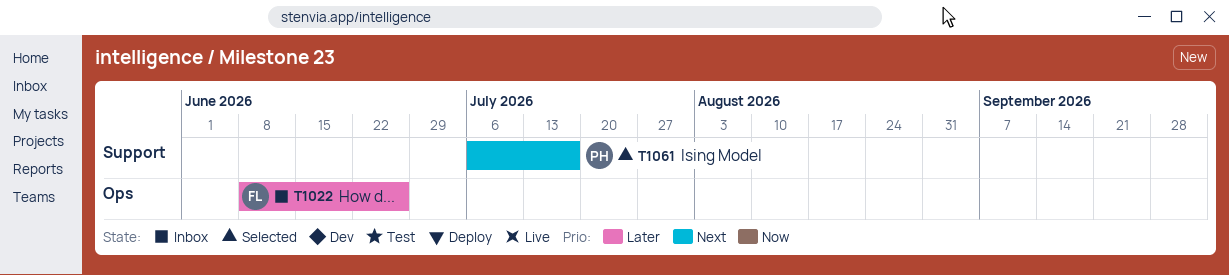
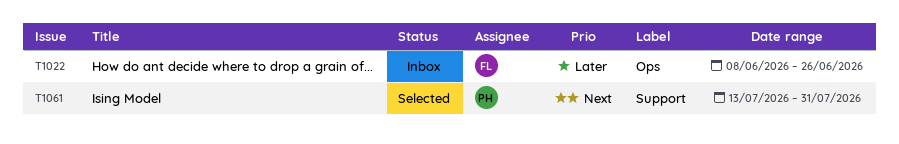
T1061, start: Jul 6 -> Jul 13
T1061, due: Jul 17 -> Jul 31

